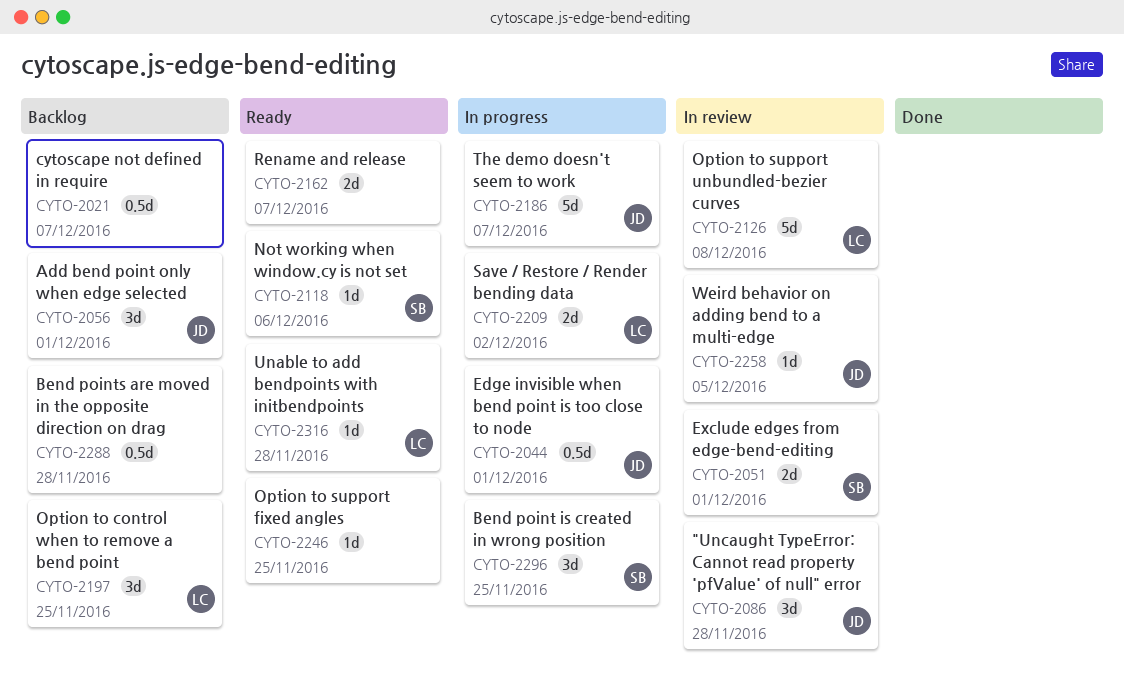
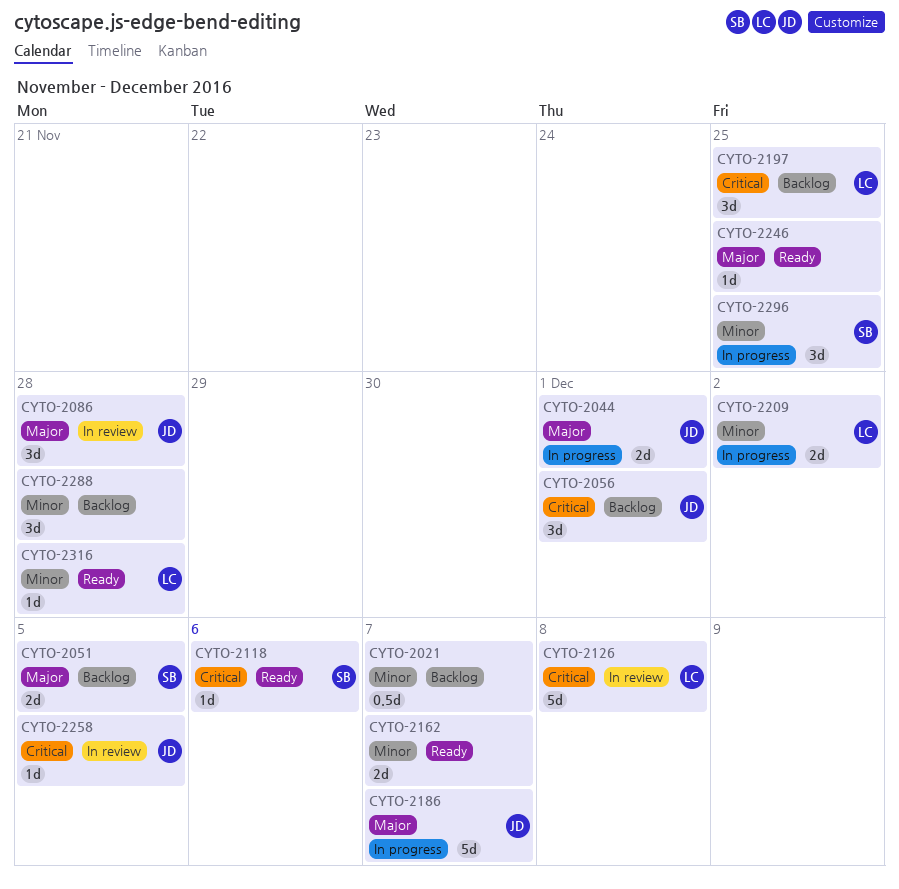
CYTO-2044, estimate: 0.5d -> 2d
CYTO-2051, status: In review -> Backlog
CYTO-2051, due: Dec 1 -> Dec 5
CYTO-2288, estimate: 0.5d -> 3d

